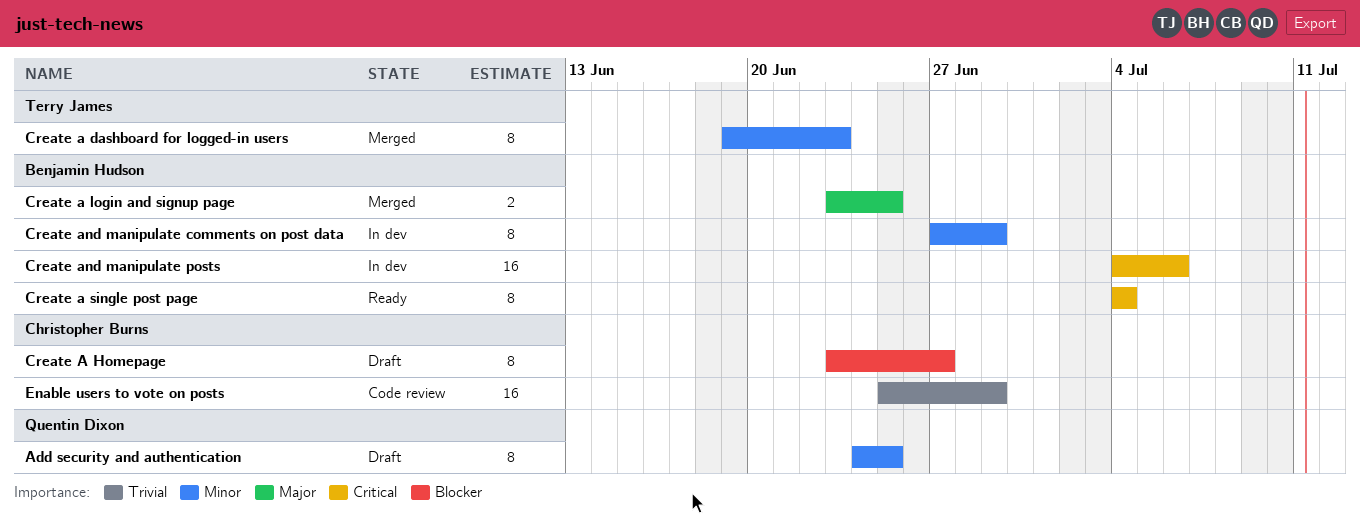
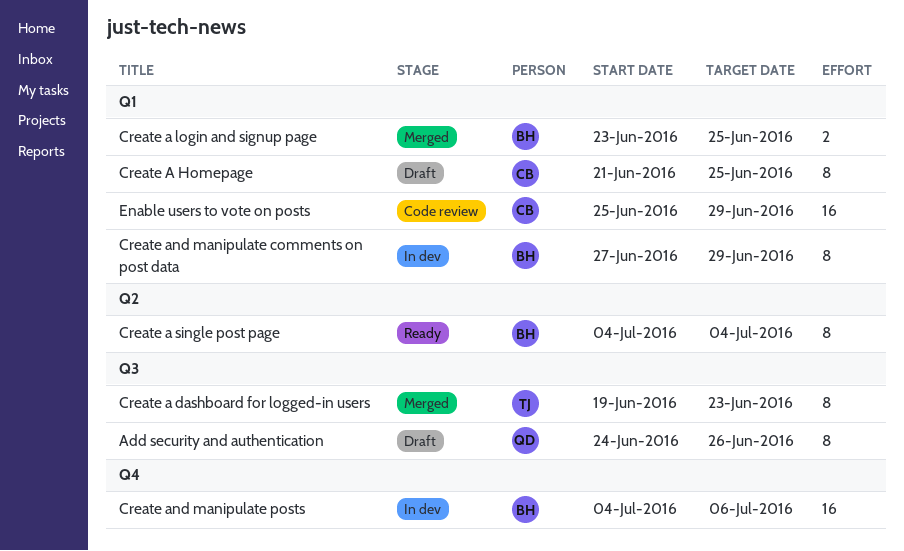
Add security and authentication, due: Jun 25 -> Jun 26
Create A Homepage, start: Jun 23 -> Jun 21
Create A Homepage, due: Jun 27 -> Jun 25

